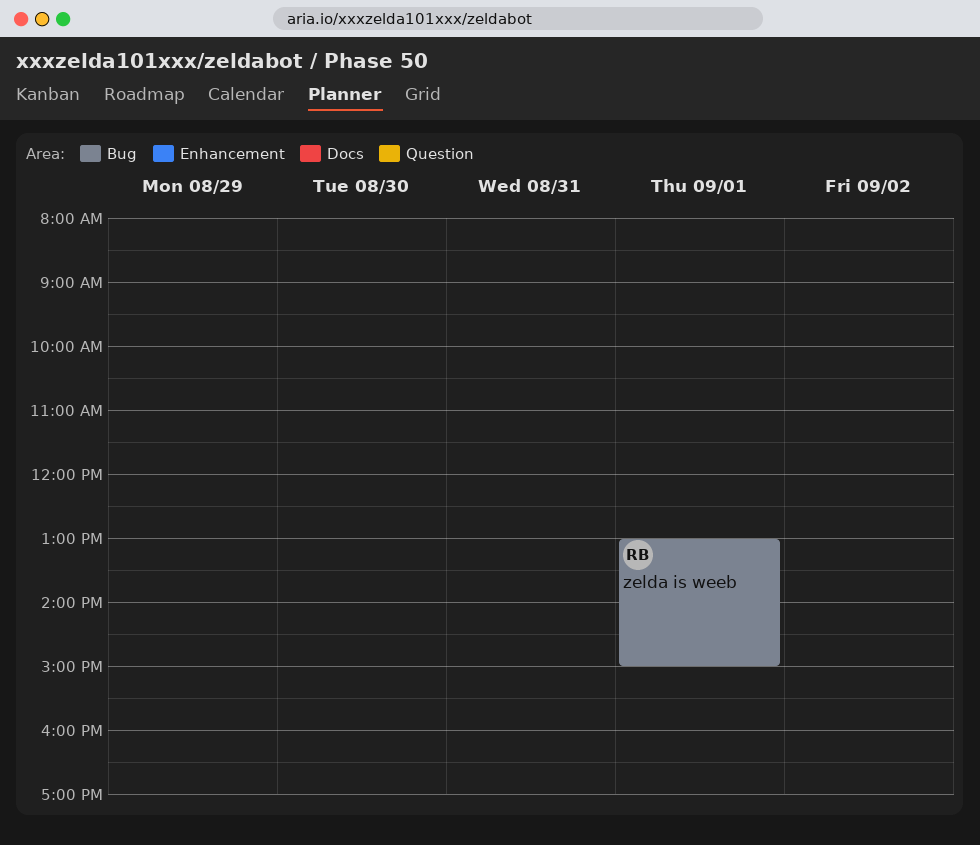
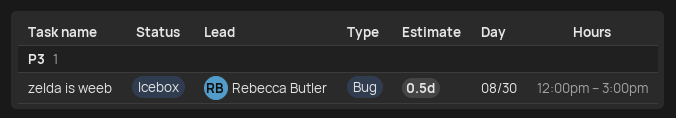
zelda is weeb, day: Sep 1 -> Aug 30
zelda is weeb, begins: 13:00 -> 12:00

